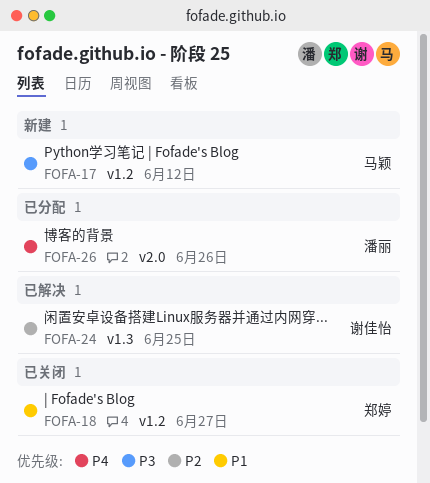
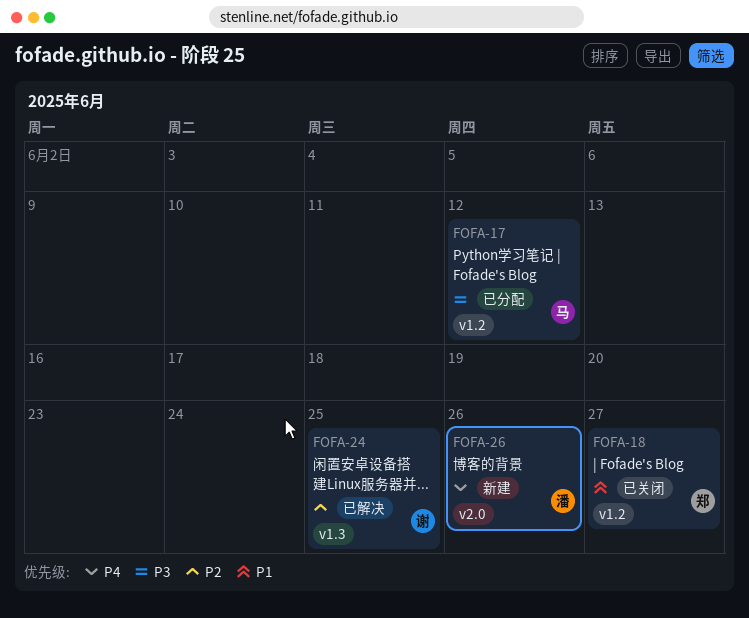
FOFA-17, status: 新建 -> 已分配
FOFA-26, status: 已分配 -> 新建

